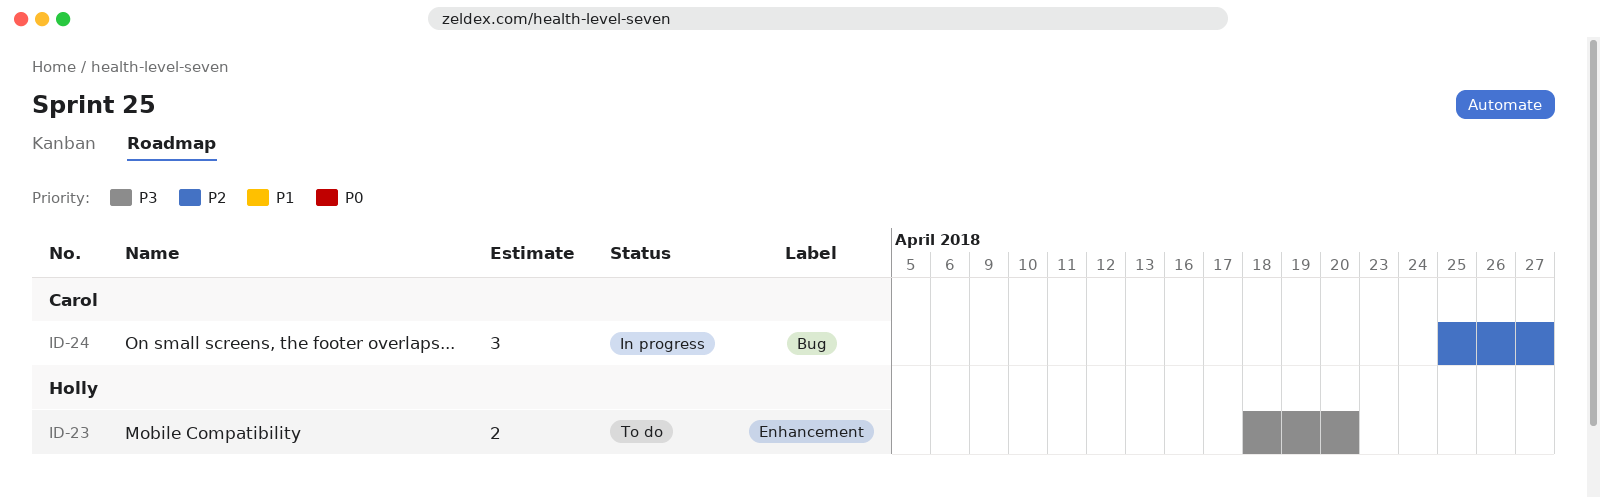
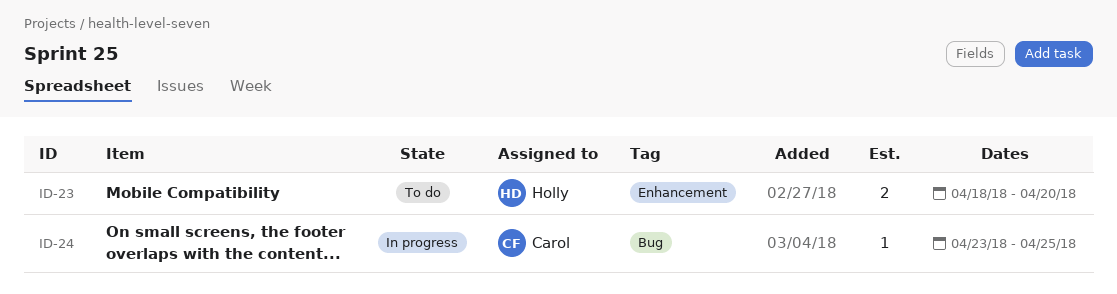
ID-24, estimate: 3 -> 1
ID-24, start: Apr 25 -> Apr 23
ID-24, due: Apr 27 -> Apr 25

